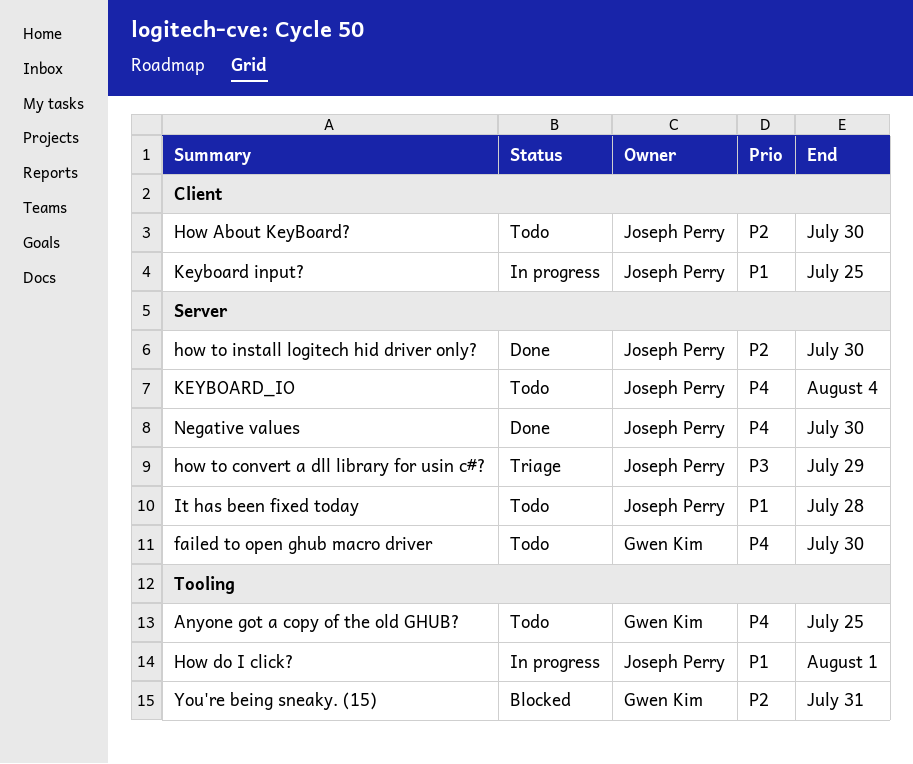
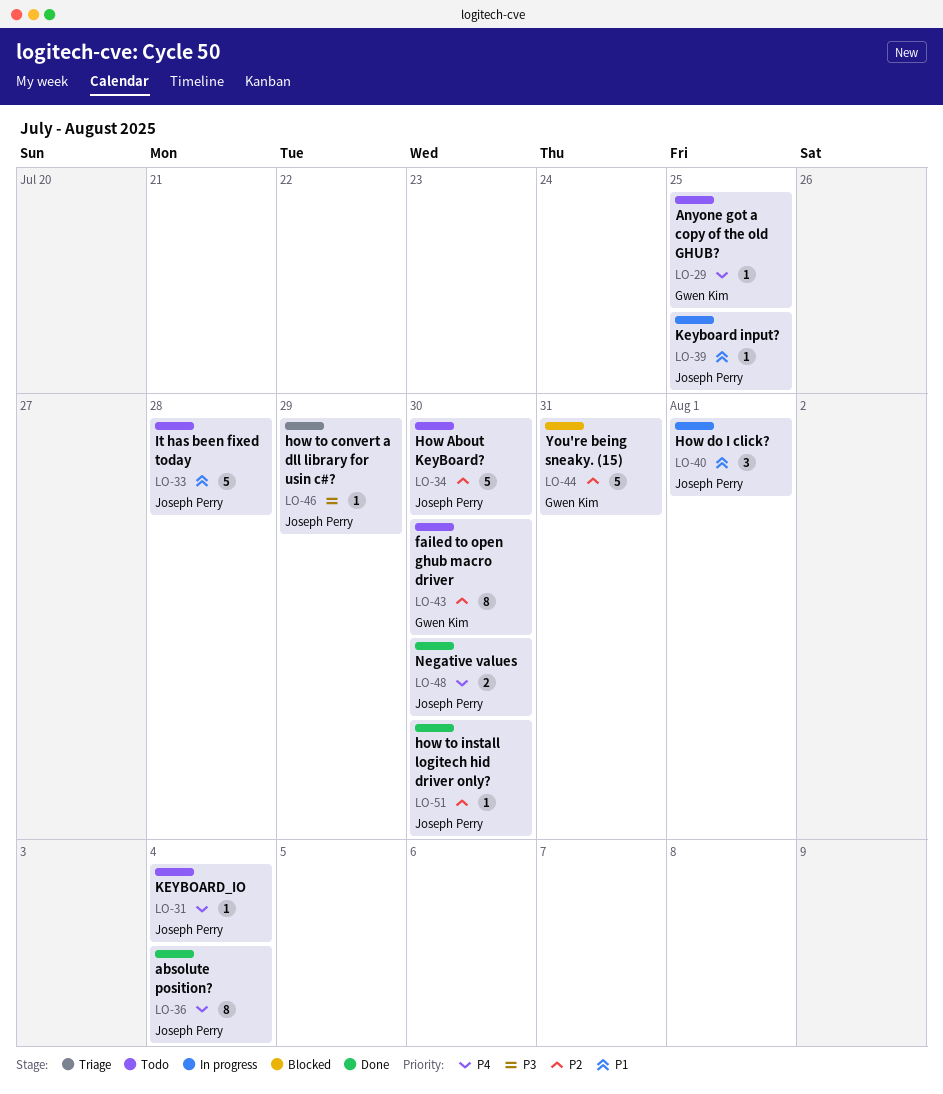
absolute position?: none -> present
failed to open ghub macro driver, priority: P4 -> P2

